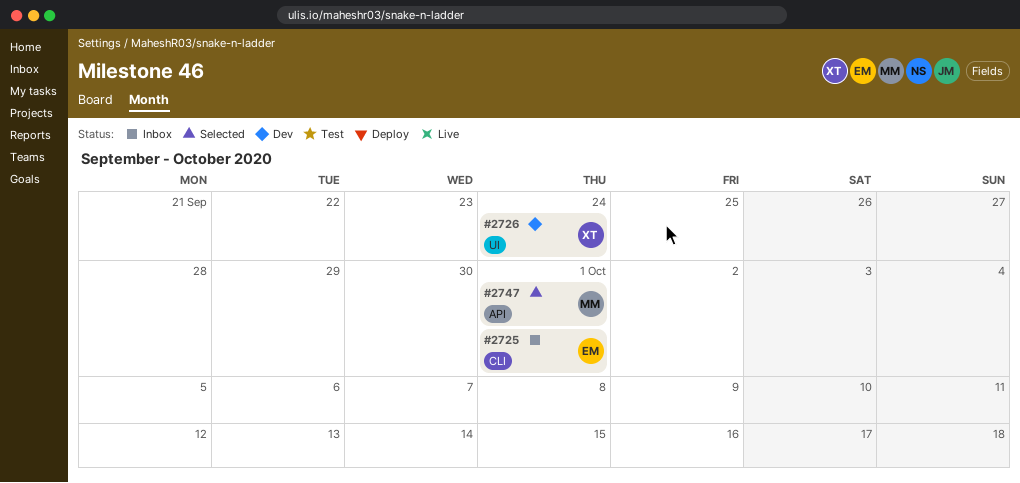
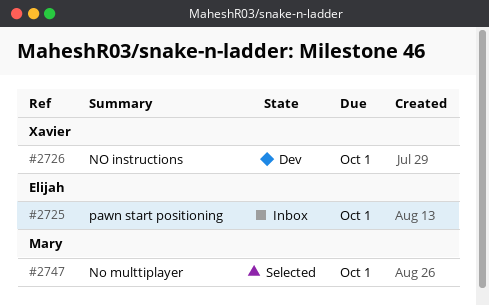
#2726, due: Sep 24 -> Oct 1

